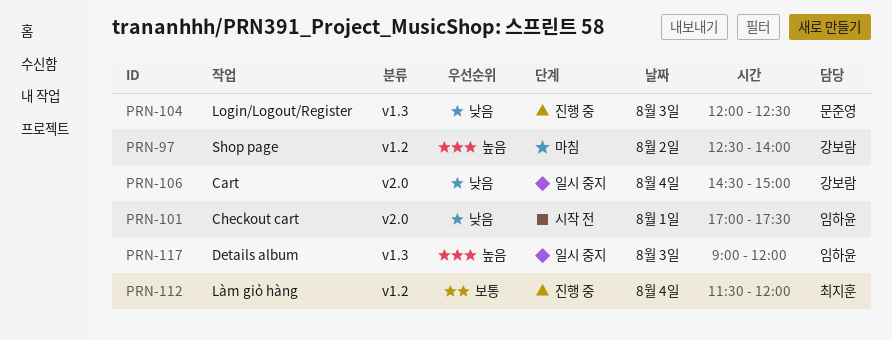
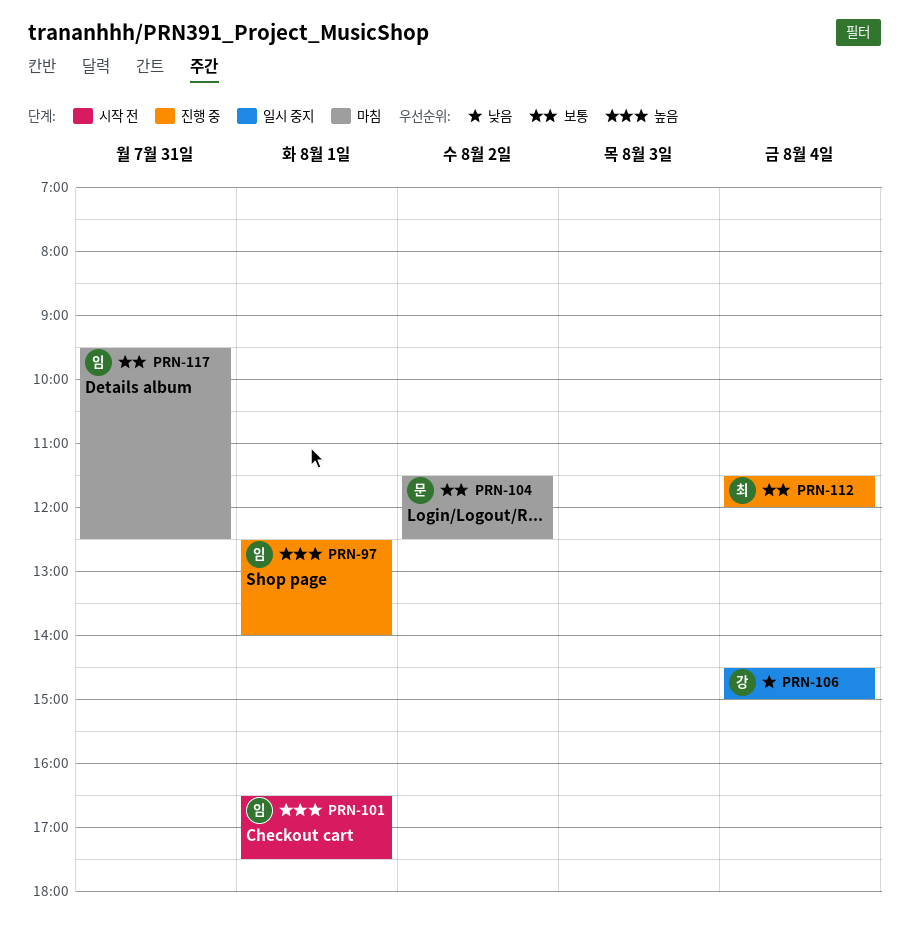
PRN-97, status: 마침 -> 진행 중
PRN-97, owner: 강보람 -> 임하윤
PRN-97, day: Aug 2 -> Aug 1
PRN-101, priority: 낮음 -> 높음
PRN-101, begins: 17:00 -> 16:30
PRN-104, status: 진행 중 -> 마침
PRN-104, priority: 낮음 -> 보통
PRN-104, day: Aug 3 -> Aug 2
PRN-104, begins: 12:00 -> 11:30
PRN-117, status: 일시 중지 -> 마침
PRN-117, priority: 높음 -> 보통
PRN-117, day: Aug 3 -> Jul 31
PRN-117, begins: 09:00 -> 09:30
PRN-117, ends: 12:00 -> 12:30

